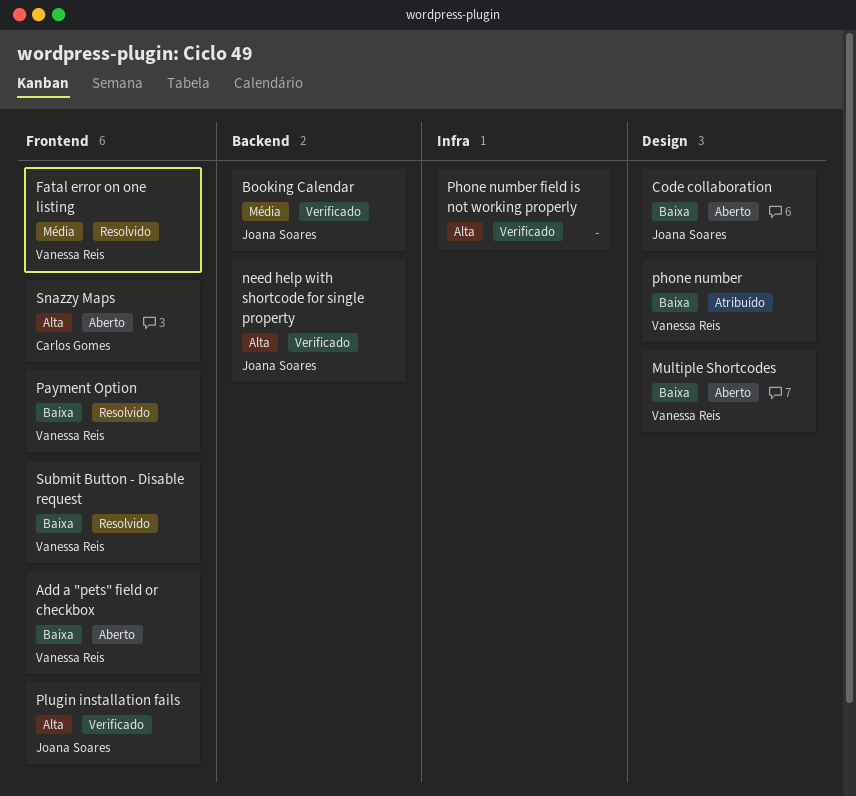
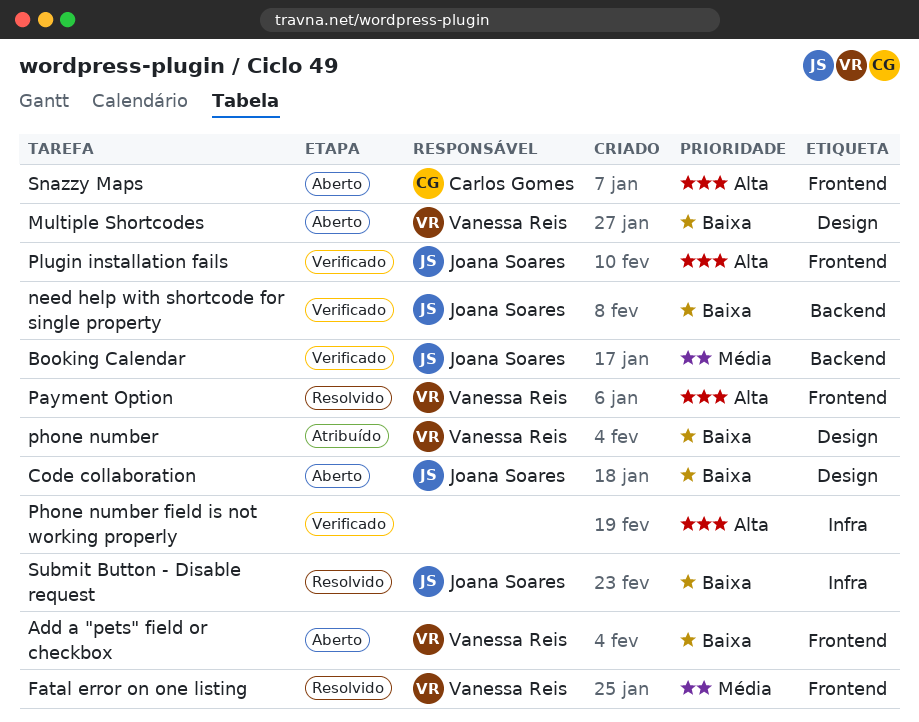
need help with shortcode for single property, priority: Alta -> Baixa
Payment Option, priority: Baixa -> Alta
Submit Button - Disable request, owner: Vanessa Reis -> Joana Soares
Submit Button - Disable request, label: Frontend -> Infra

